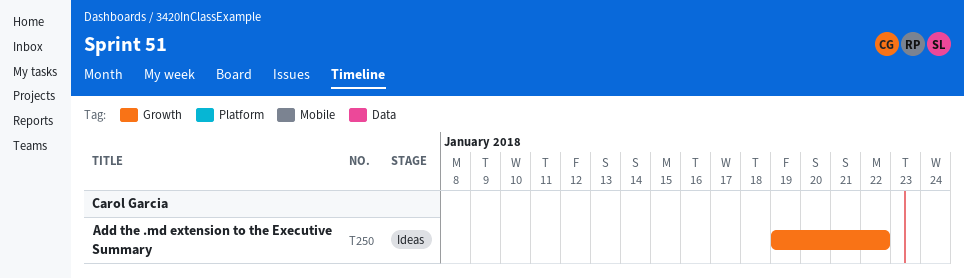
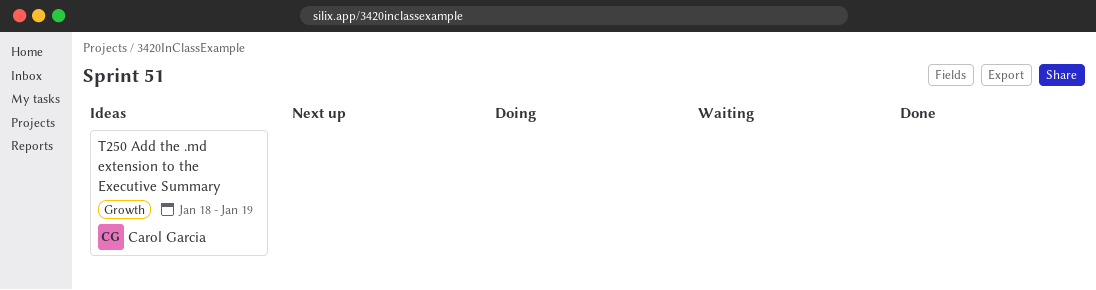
T250, start: Jan 19 -> Jan 18
T250, due: Jan 22 -> Jan 19

